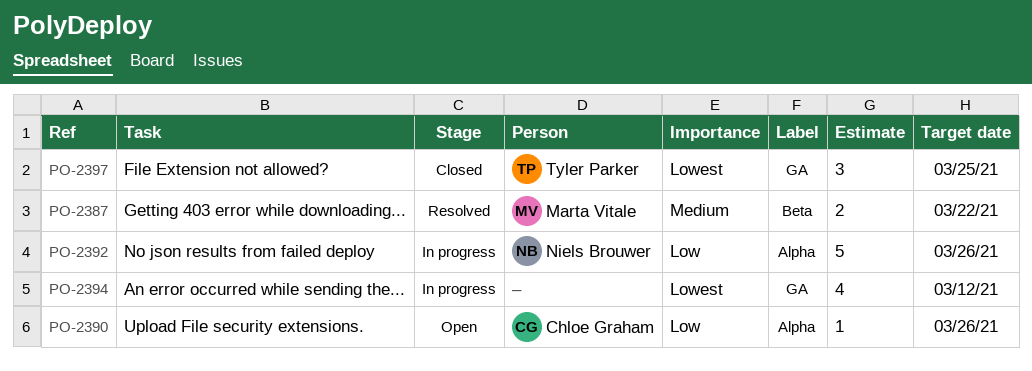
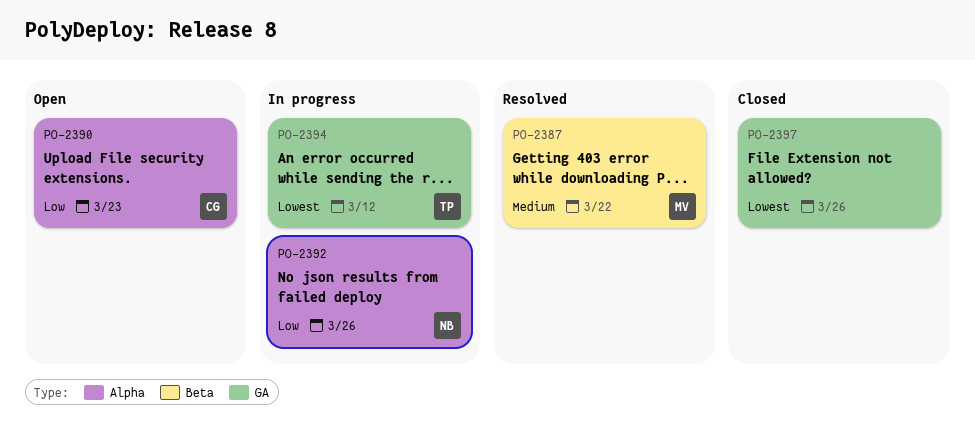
PO-2390, due: Mar 26 -> Mar 23
PO-2394, owner: none -> Tyler Parker
PO-2397, owner: Tyler Parker -> none
PO-2397, due: Mar 25 -> Mar 26

